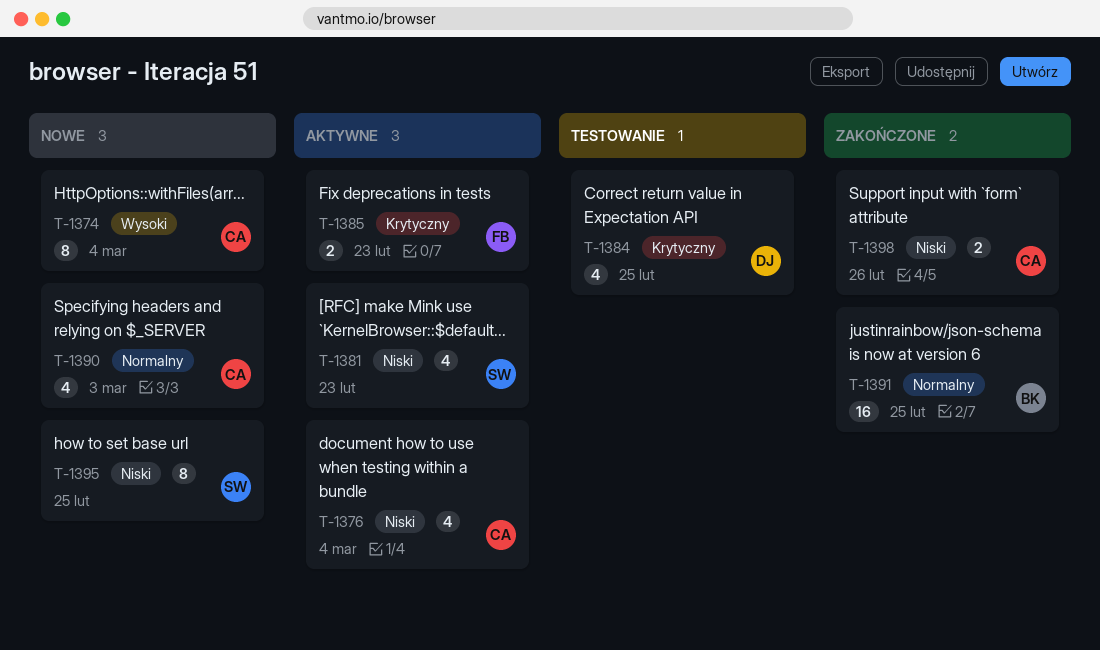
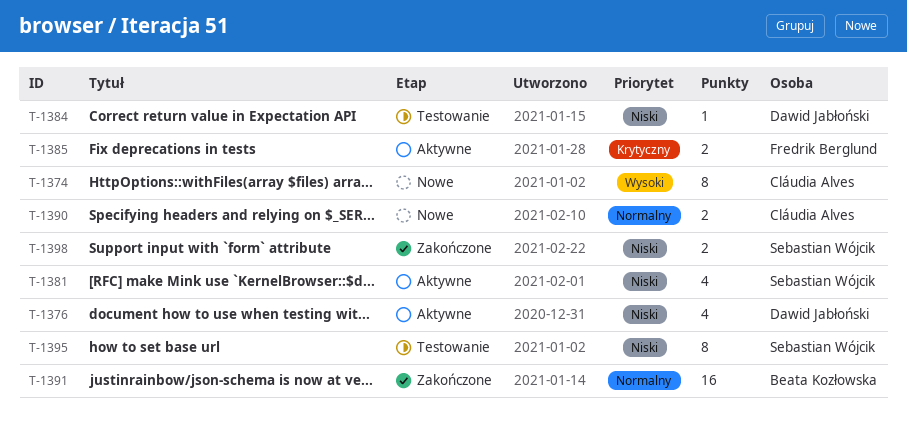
T-1376, owner: Cláudia Alves -> Dawid Jabłoński
T-1384, priority: Krytyczny -> Niski
T-1384, estimate: 4 -> 1
T-1390, estimate: 4 -> 2
T-1395, status: Nowe -> Testowanie
T-1398, owner: Cláudia Alves -> Sebastian Wójcik

